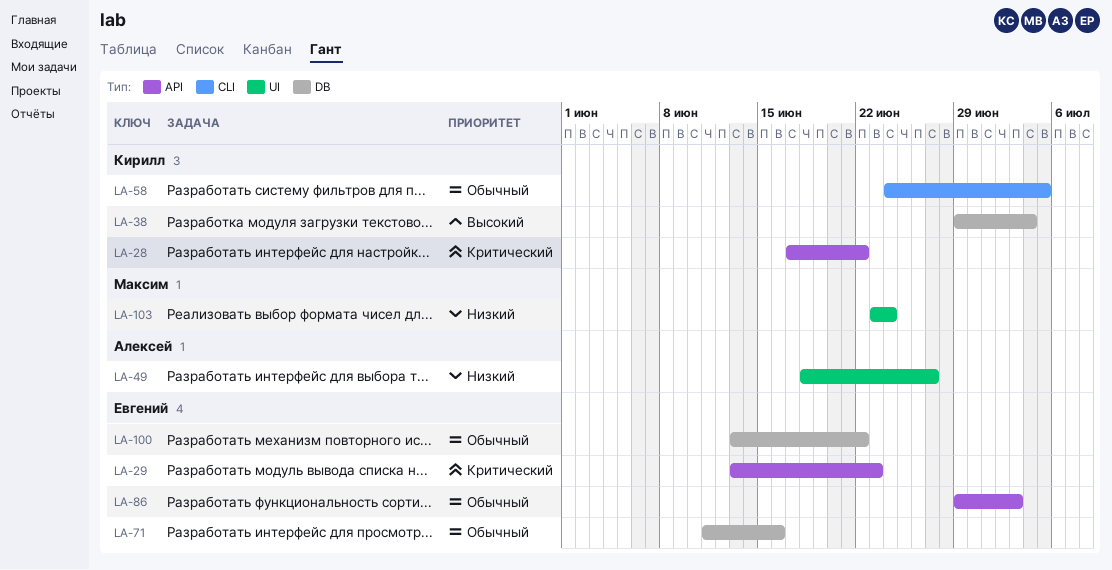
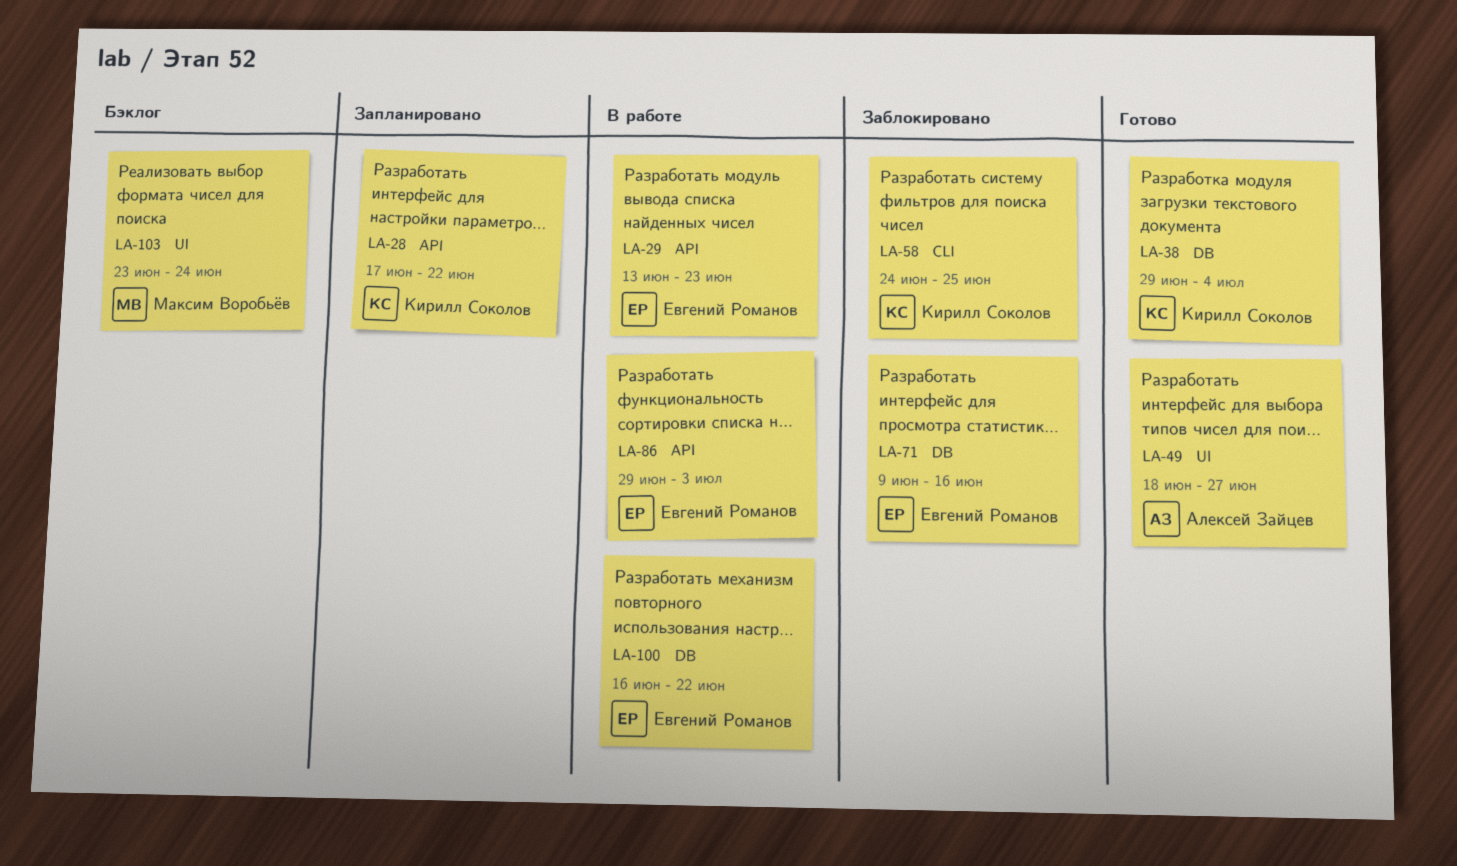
LA-58, due: Jul 5 -> Jun 25
LA-71, start: Jun 11 -> Jun 9
LA-100, start: Jun 13 -> Jun 16

